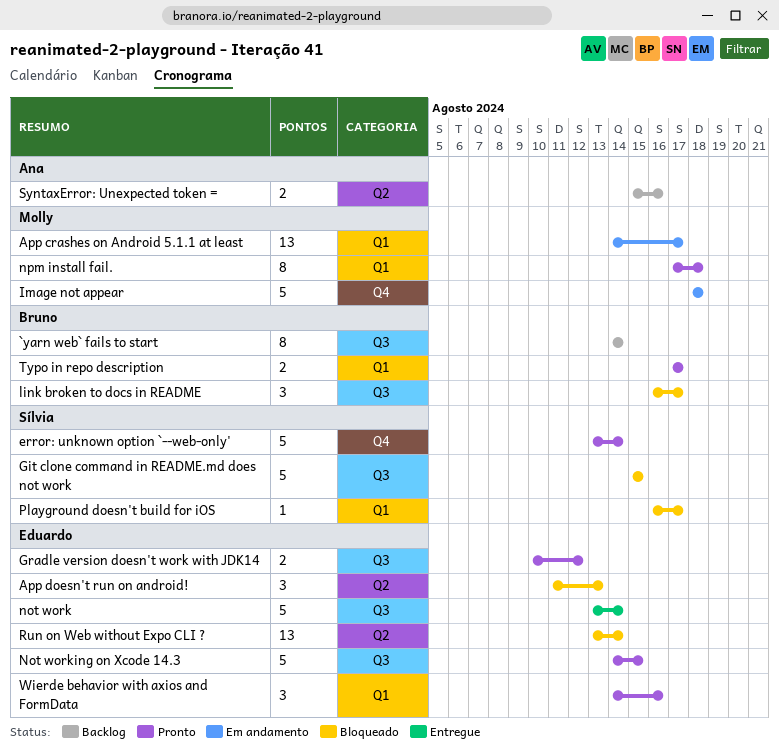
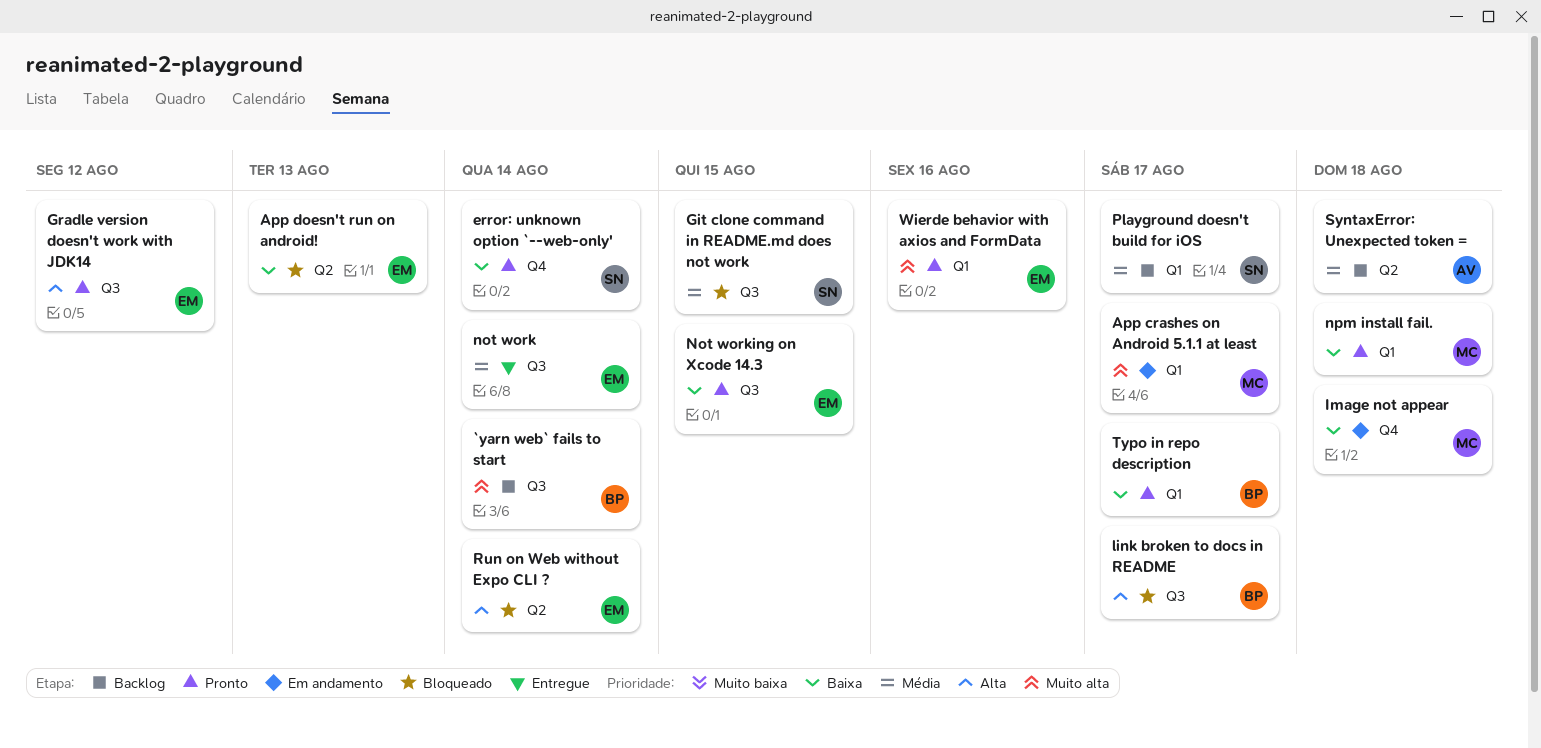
Playground doesn't build for iOS, status: Bloqueado -> Backlog
SyntaxError: Unexpected token =, due: Aug 16 -> Aug 18

